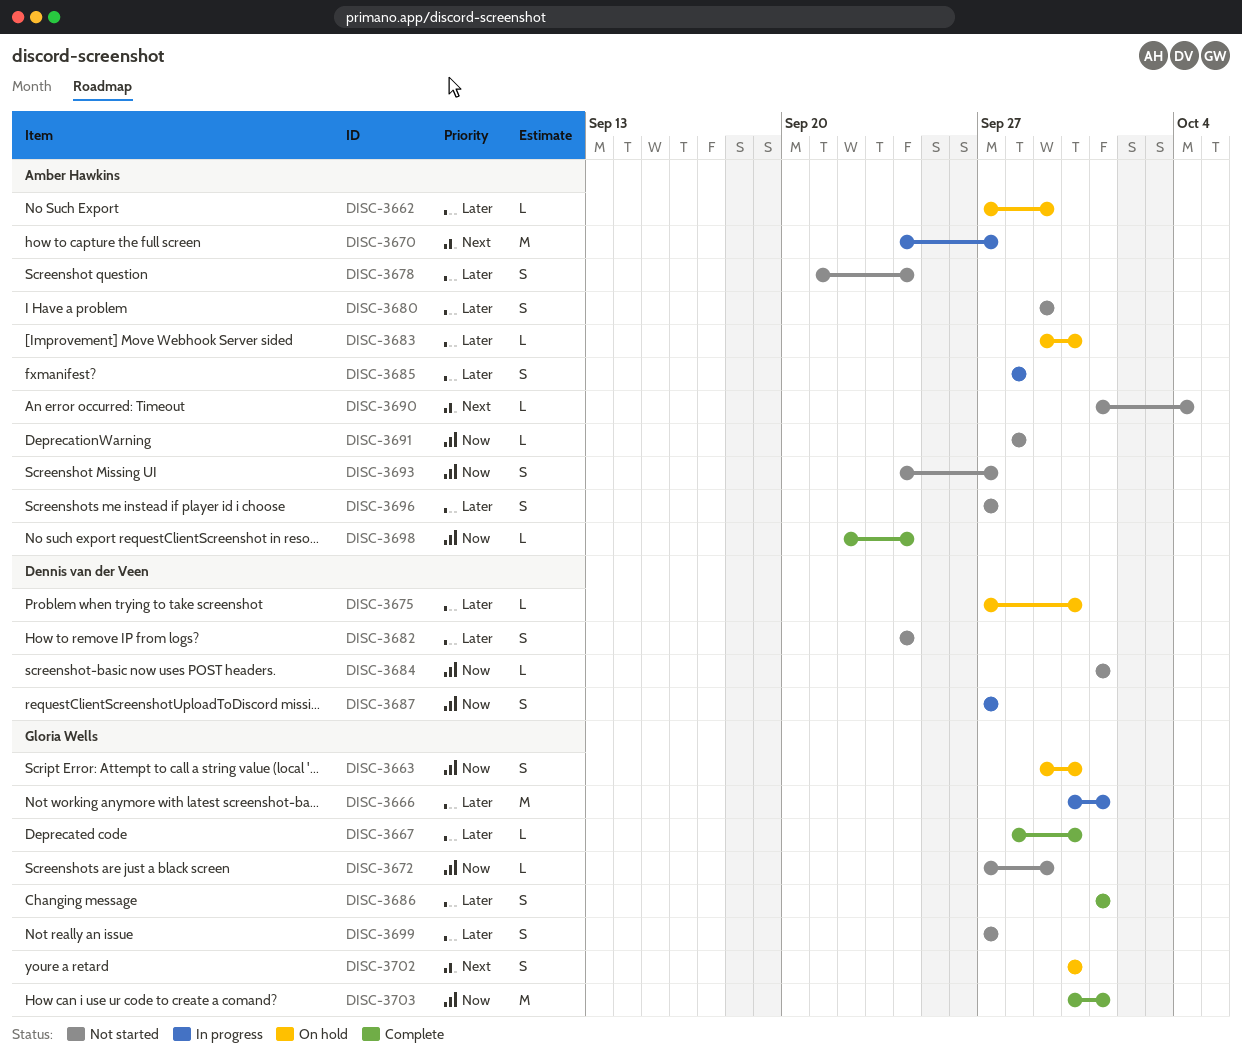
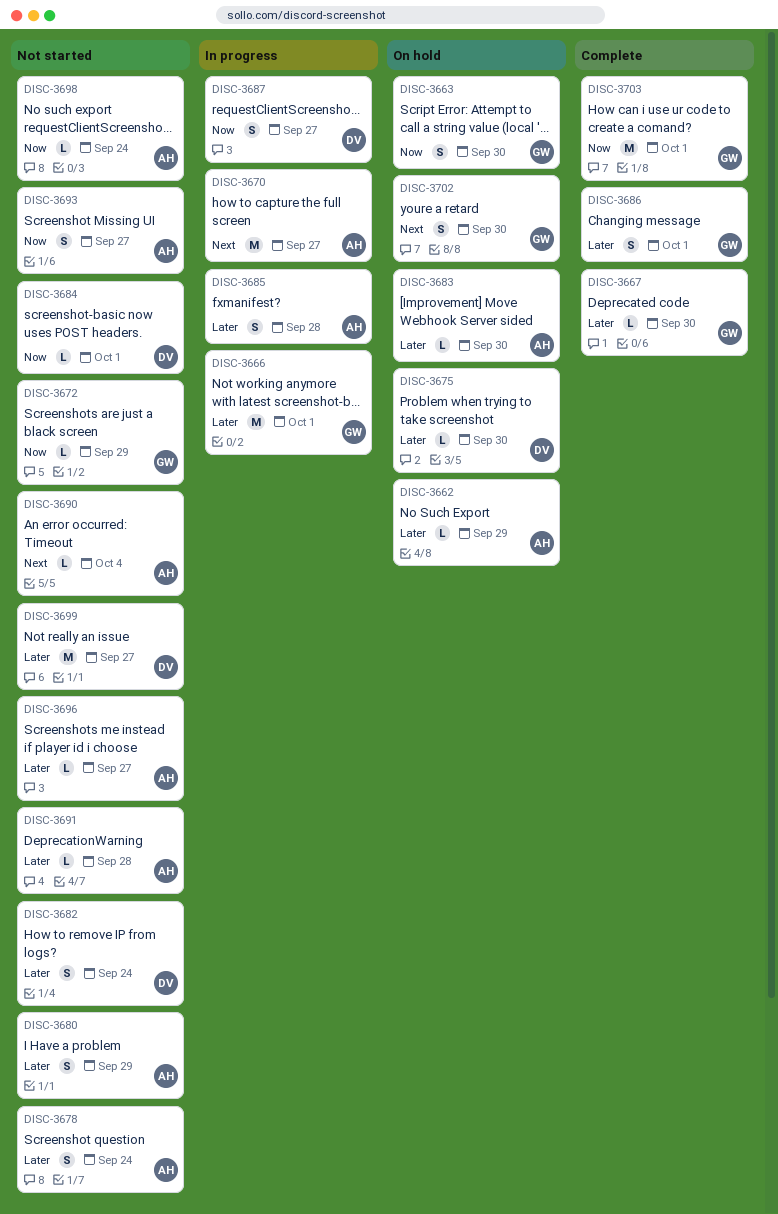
DISC-3691, priority: Now -> Later
DISC-3696, estimate: S -> L
DISC-3698, status: Complete -> Not started
DISC-3699, owner: Gloria Wells -> Dennis van der Veen
DISC-3699, estimate: S -> M

